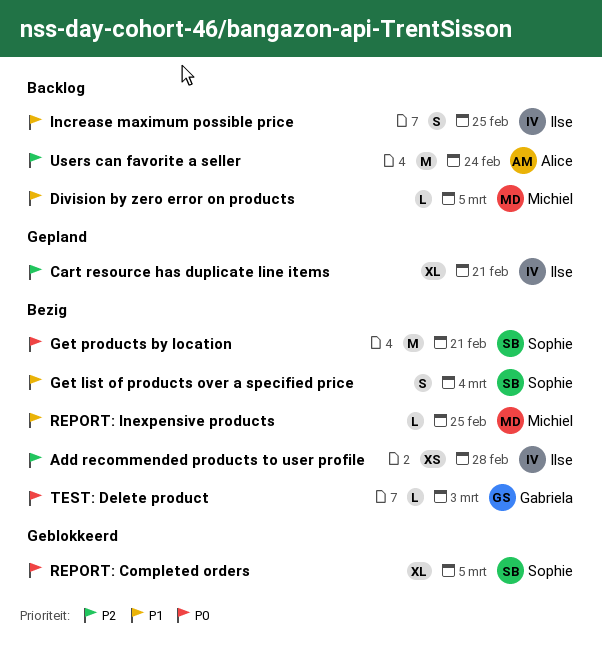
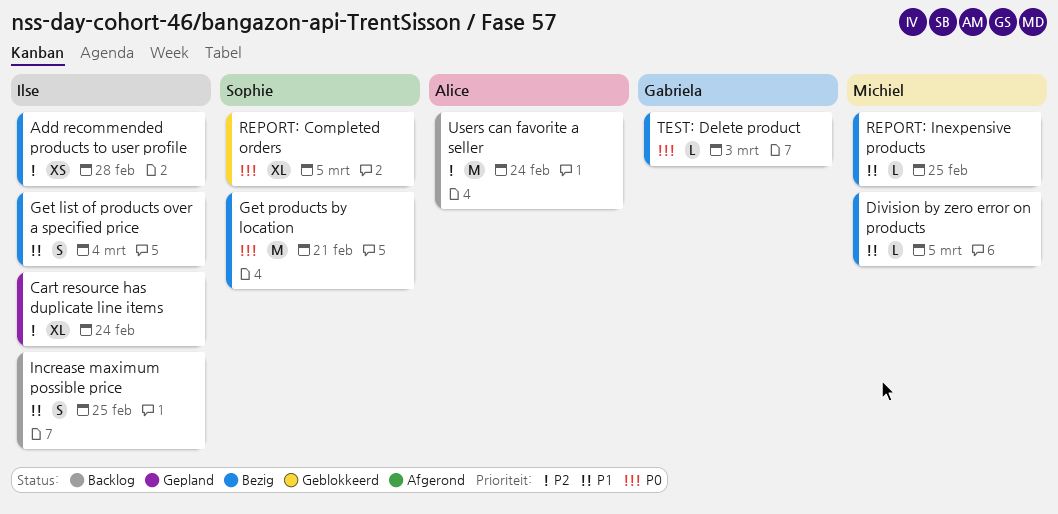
Cart resource has duplicate line items, due: Feb 21 -> Feb 24
Division by zero error on products, status: Backlog -> Bezig
Get list of products over a specified price, owner: Sophie -> Ilse

